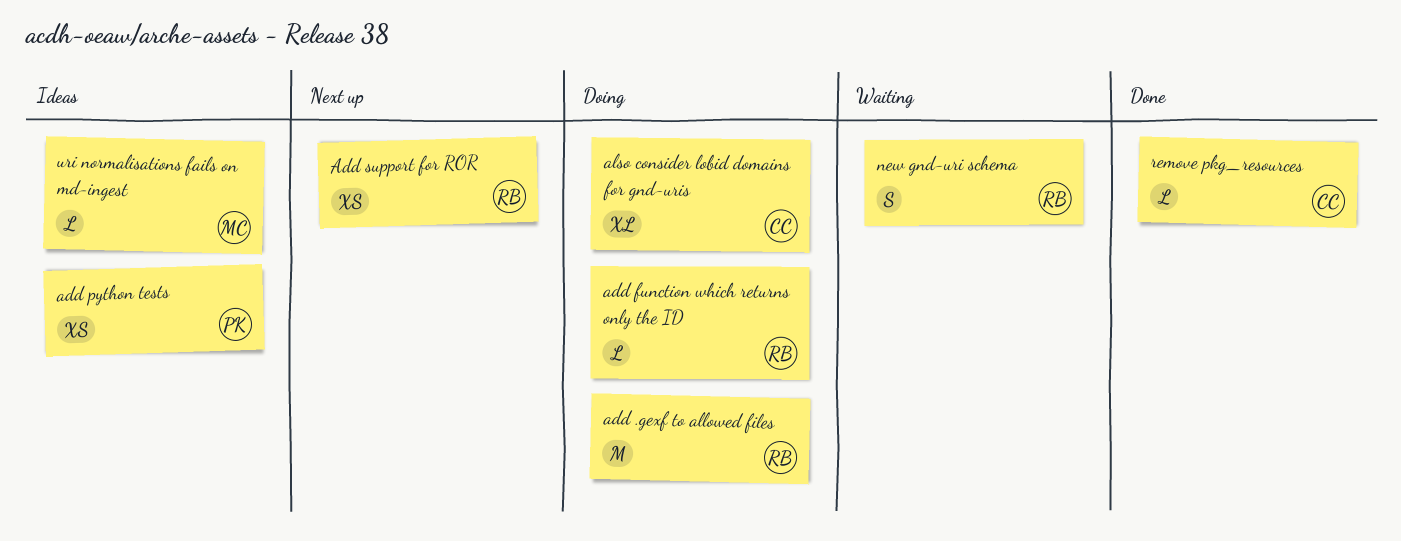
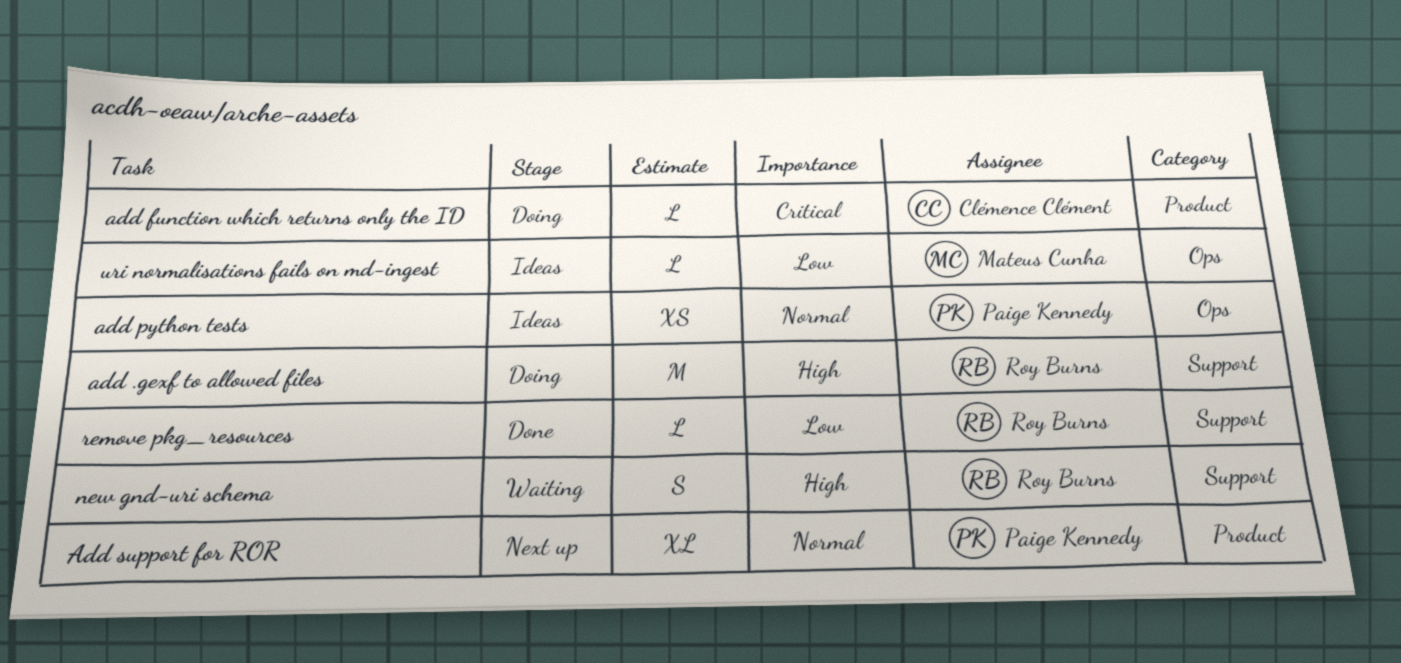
add function which returns only the ID, owner: Roy Burns -> Clémence Clément
Add support for ROR, owner: Roy Burns -> Paige Kennedy
Add support for ROR, estimate: XS -> XL
also consider lobid domains for gnd-uris: present -> none
remove pkg_resources, owner: Clémence Clément -> Roy Burns

